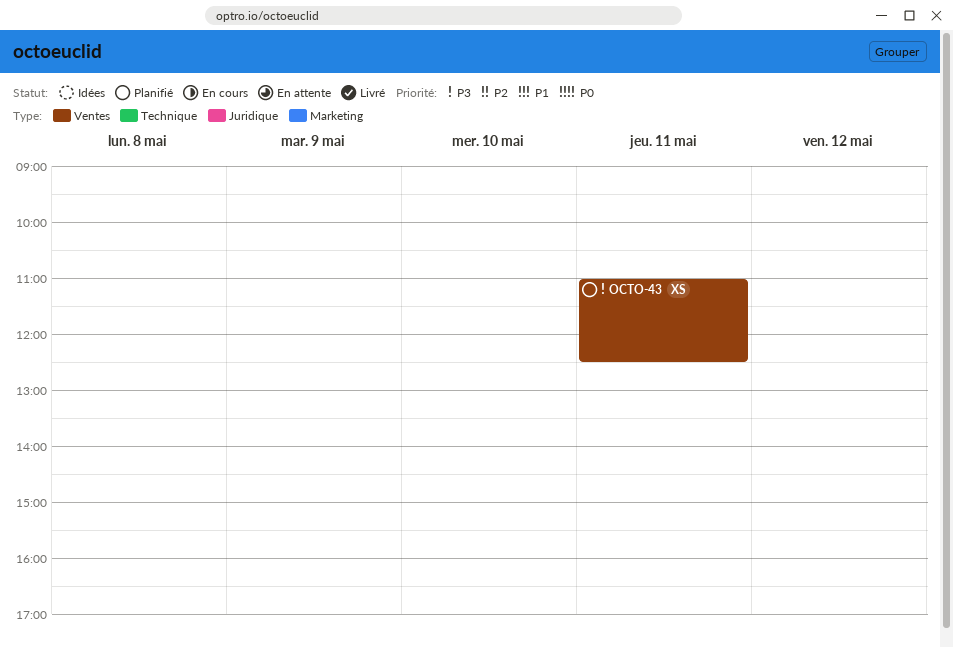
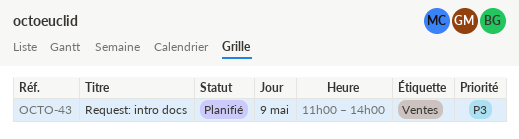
OCTO-43, day: May 11 -> May 9
OCTO-43, ends: 12:30 -> 14:00

